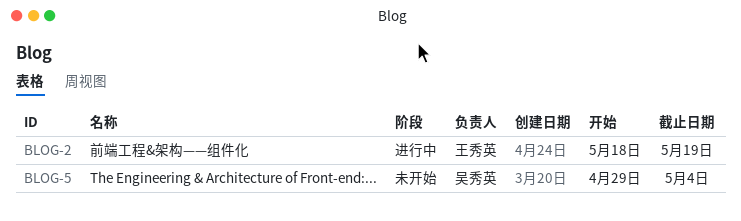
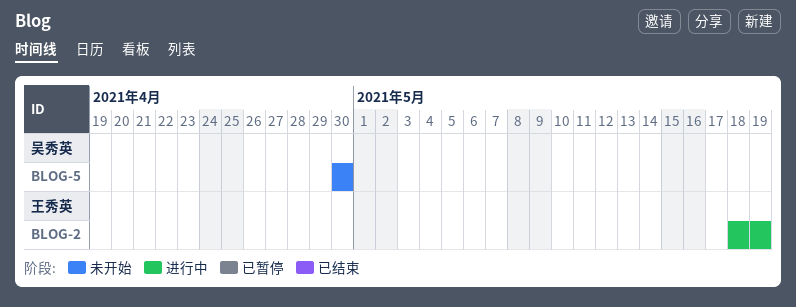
BLOG-5, start: Apr 29 -> Apr 30
BLOG-5, due: May 4 -> Apr 30

